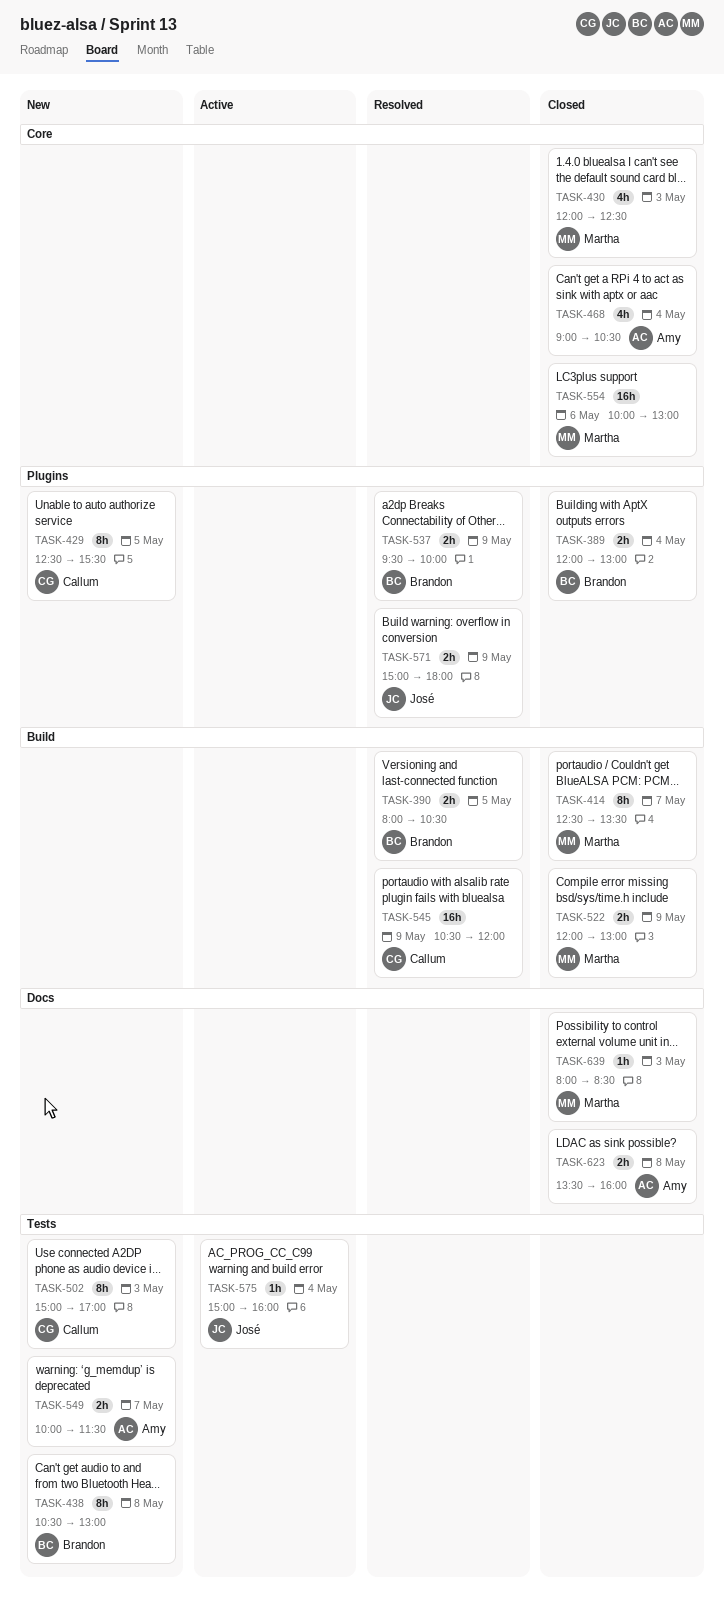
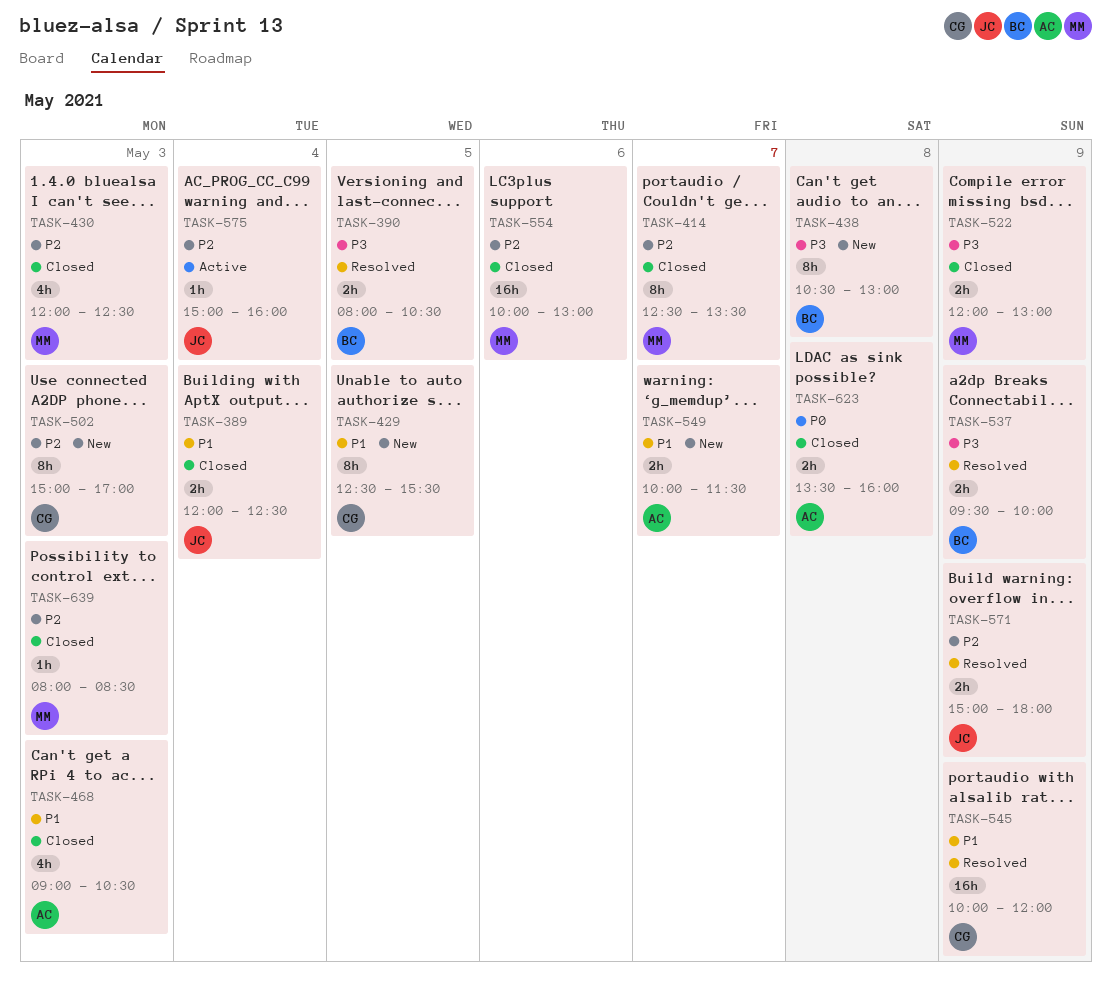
TASK-389, owner: Brandon -> José
TASK-389, ends: 13:00 -> 12:30
TASK-468, day: May 4 -> May 3
TASK-545, begins: 10:30 -> 10:00

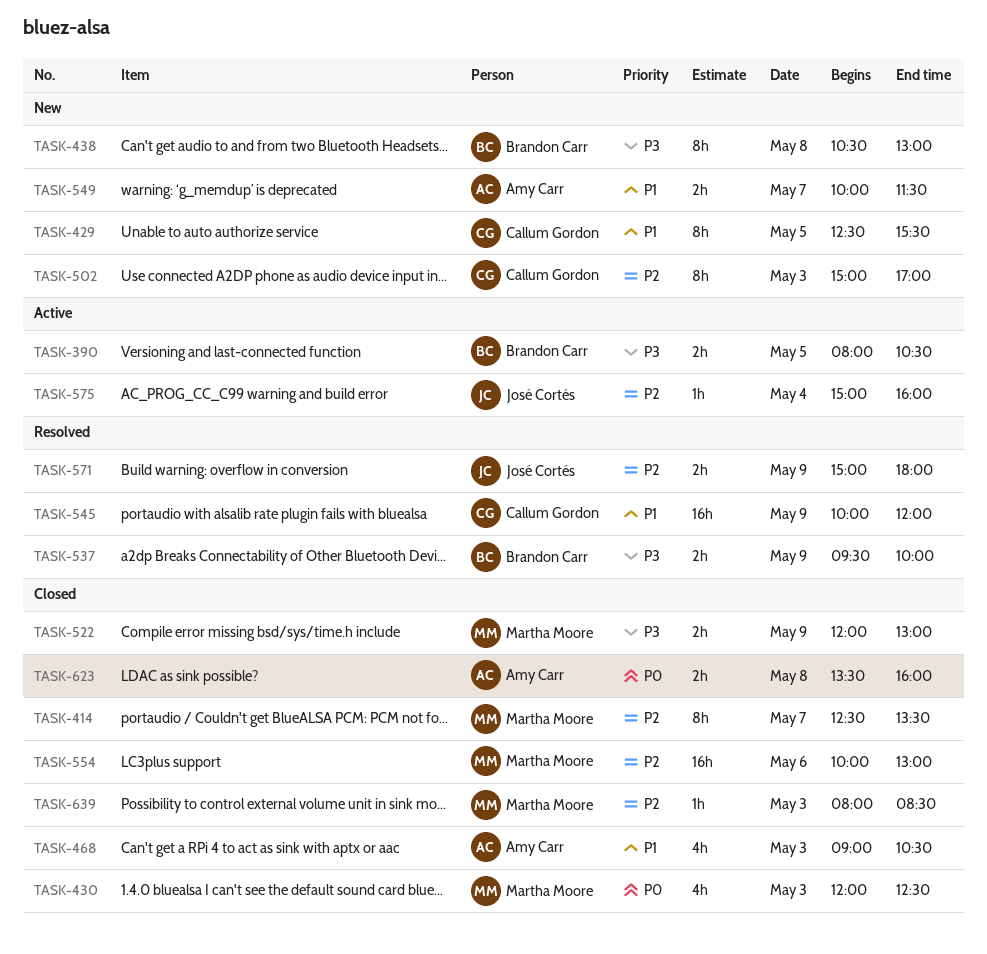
TASK-389: present -> none
TASK-390, status: Resolved -> Active
TASK-430, priority: P2 -> P0

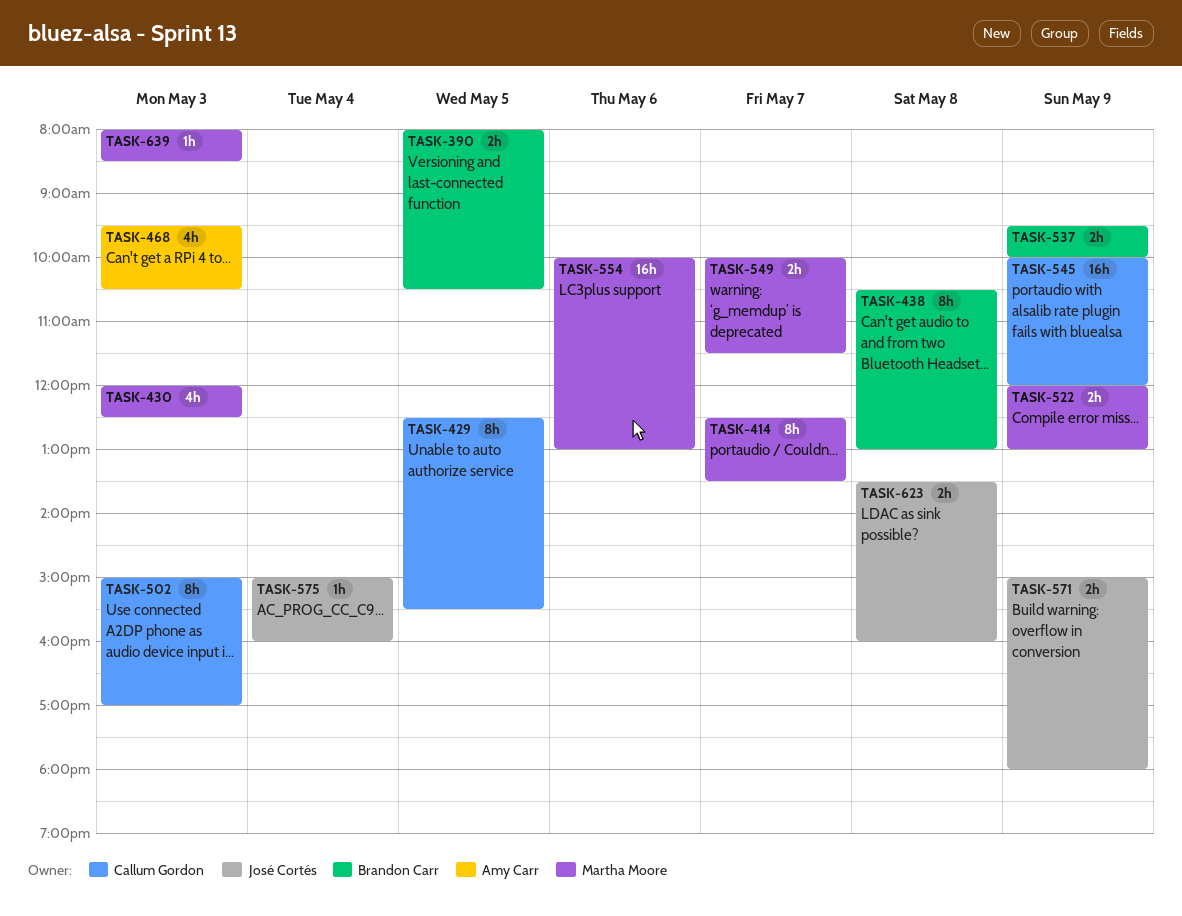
TASK-468, begins: 09:00 -> 09:30
TASK-549, owner: Amy Carr -> Martha Moore
TASK-623, owner: Amy Carr -> José Cortés

